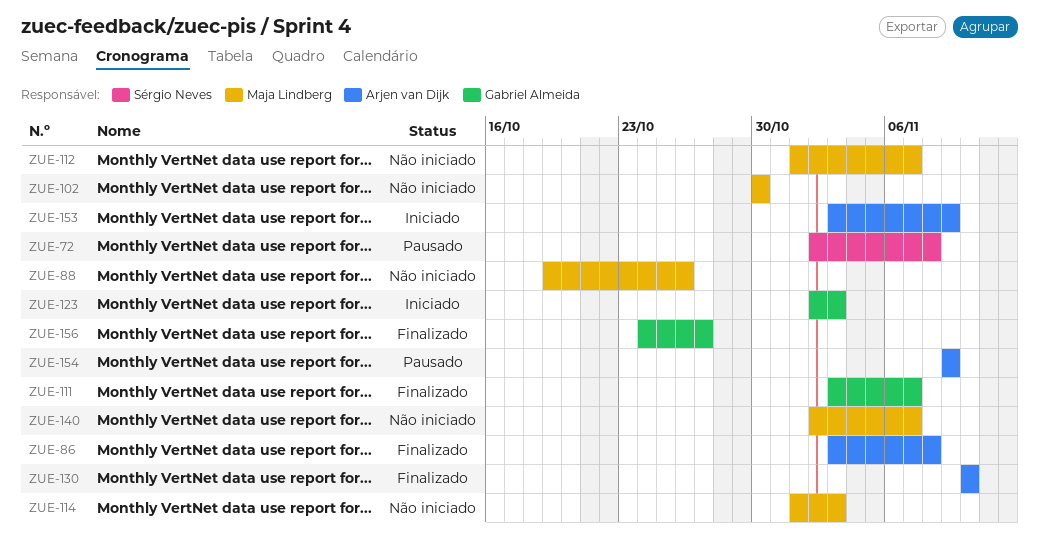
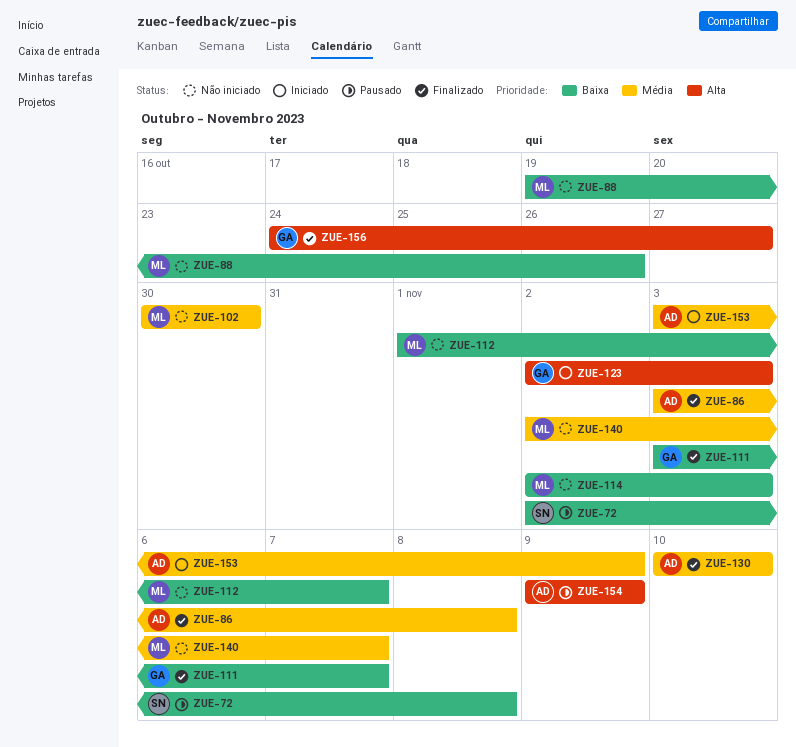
ZUE-114, start: Nov 1 -> Nov 2

